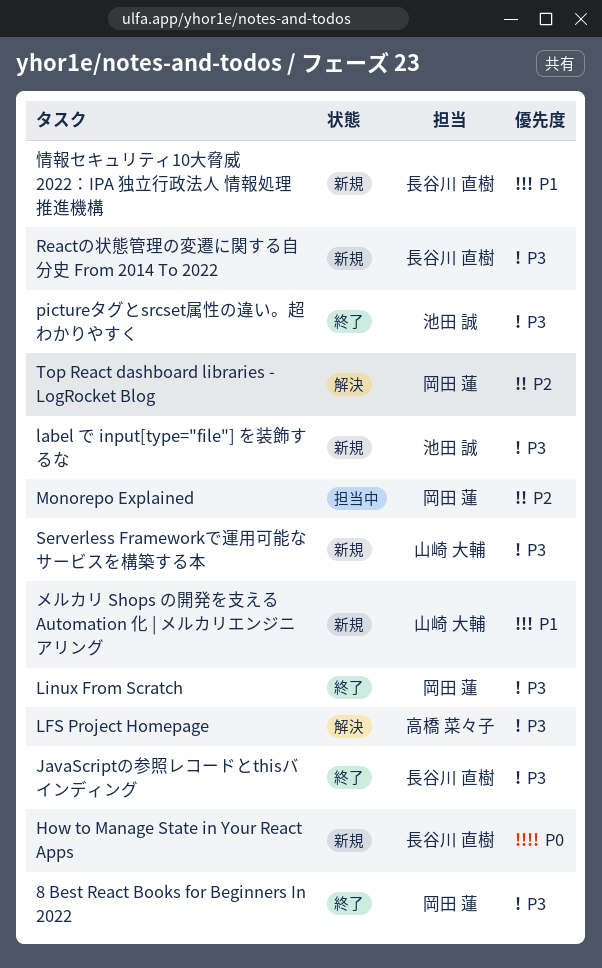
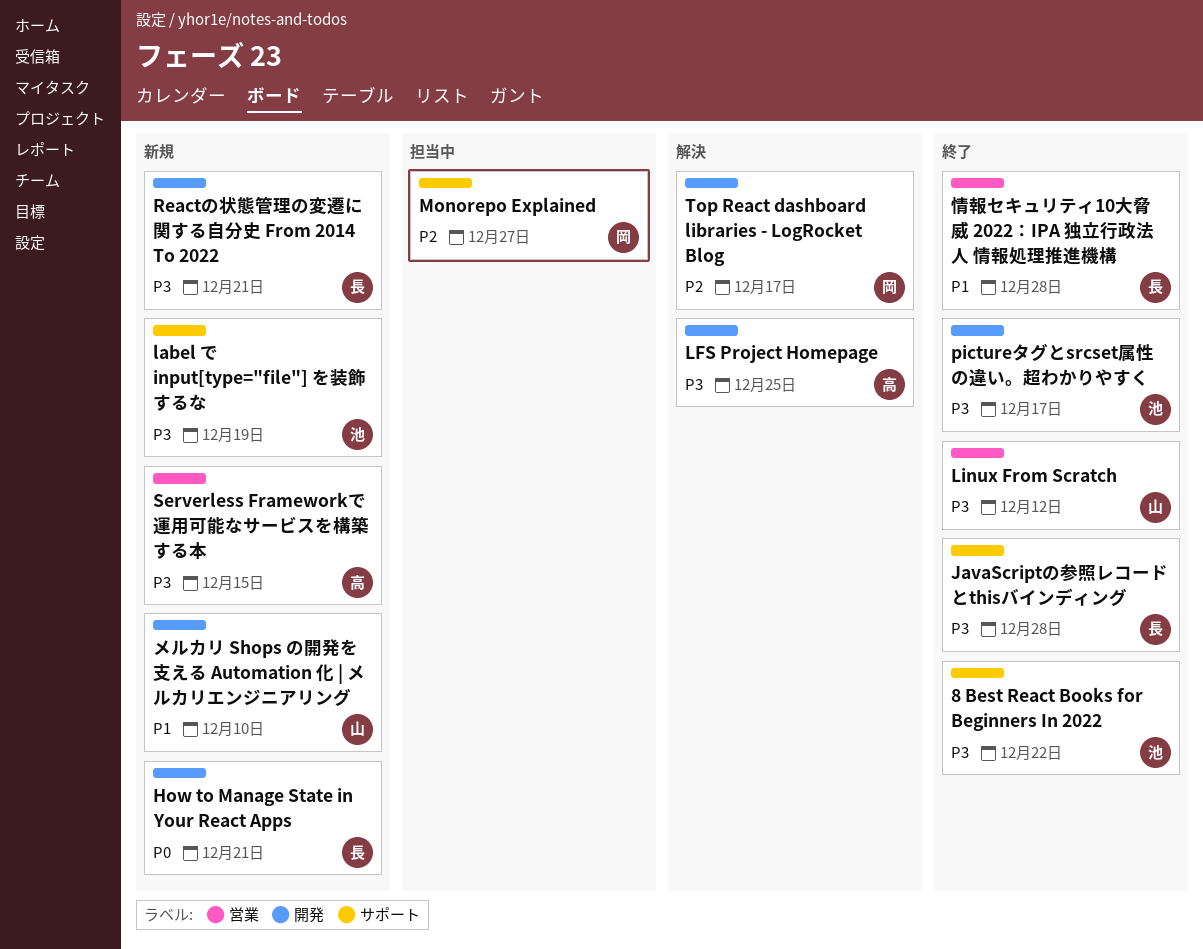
8 Best React Books for Beginners In 2022, owner: 岡田 蓮 -> 池田 誠
Linux From Scratch, owner: 岡田 蓮 -> 山崎 大輔
Serverless Frameworkで運用可能なサービスを構築する本, owner: 山崎 大輔 -> 高橋 菜々子
情報セキュリティ10大脅威 2022：IPA 独立行政法人 情報処理推進機構, status: 新規 -> 終了

